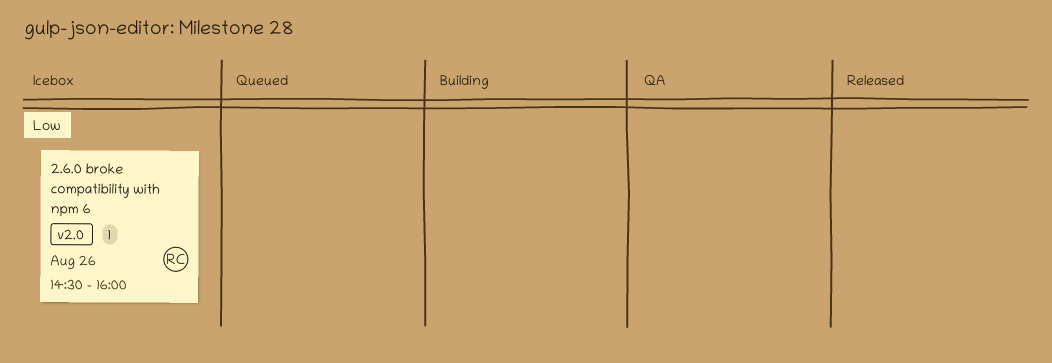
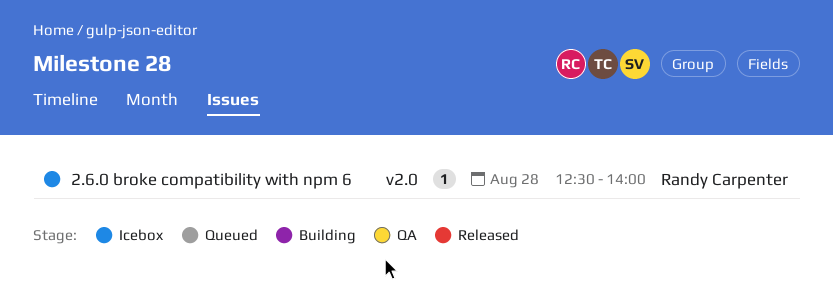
2.6.0 broke compatibility with npm 6, day: Aug 26 -> Aug 28
2.6.0 broke compatibility with npm 6, begins: 14:30 -> 12:30
2.6.0 broke compatibility with npm 6, ends: 16:00 -> 14:00

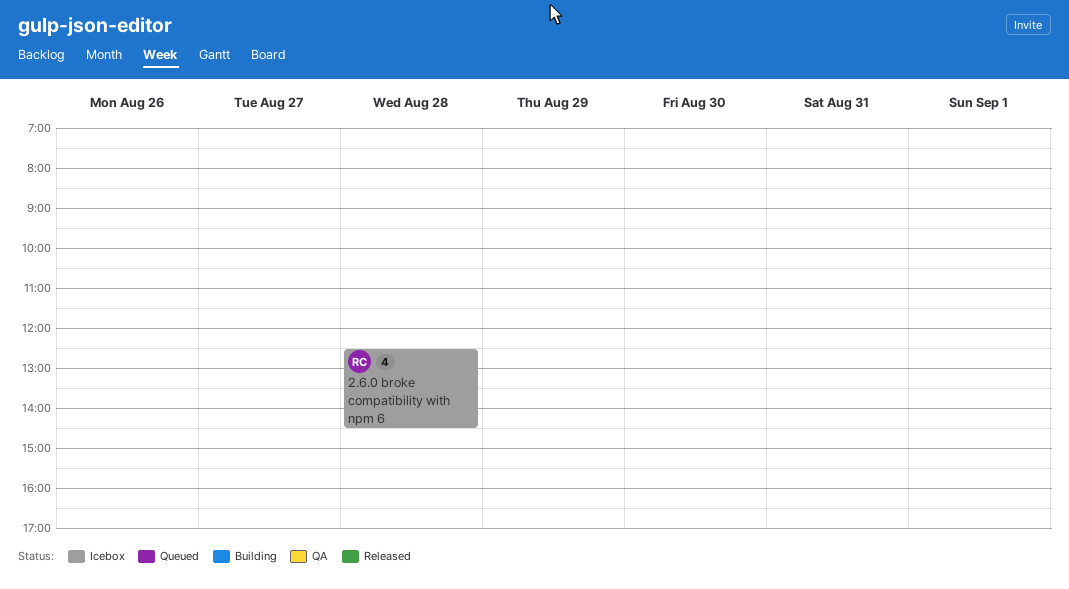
2.6.0 broke compatibility with npm 6, estimate: 1 -> 4
2.6.0 broke compatibility with npm 6, ends: 14:00 -> 14:30

